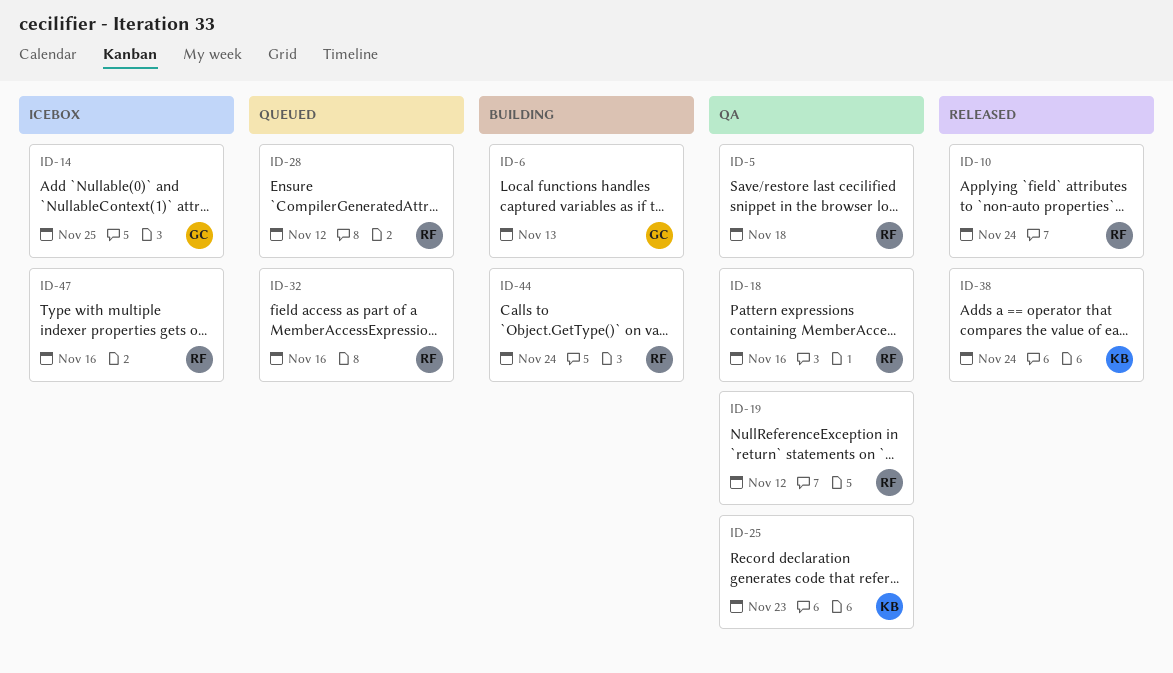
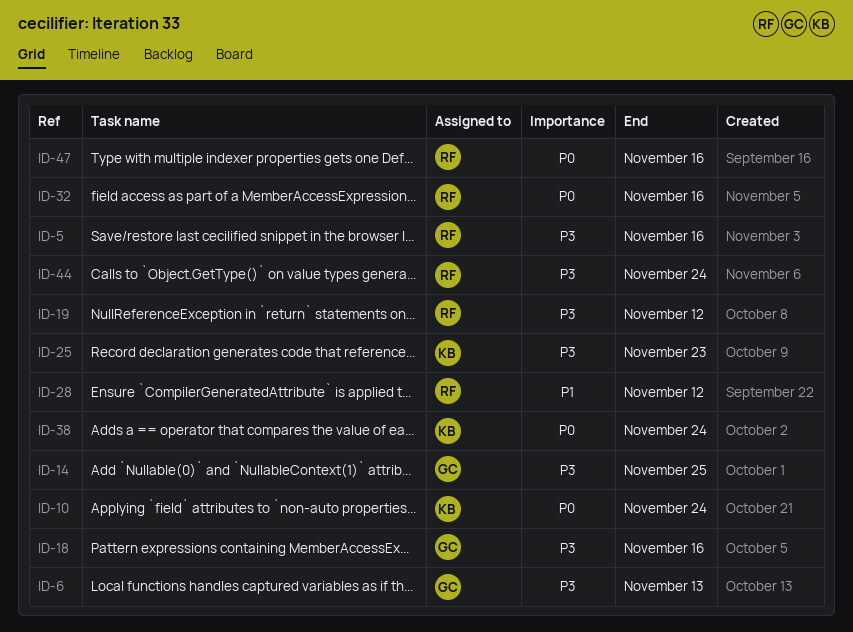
ID-5, due: Nov 18 -> Nov 16
ID-10, owner: RF -> KB
ID-18, owner: RF -> GC

